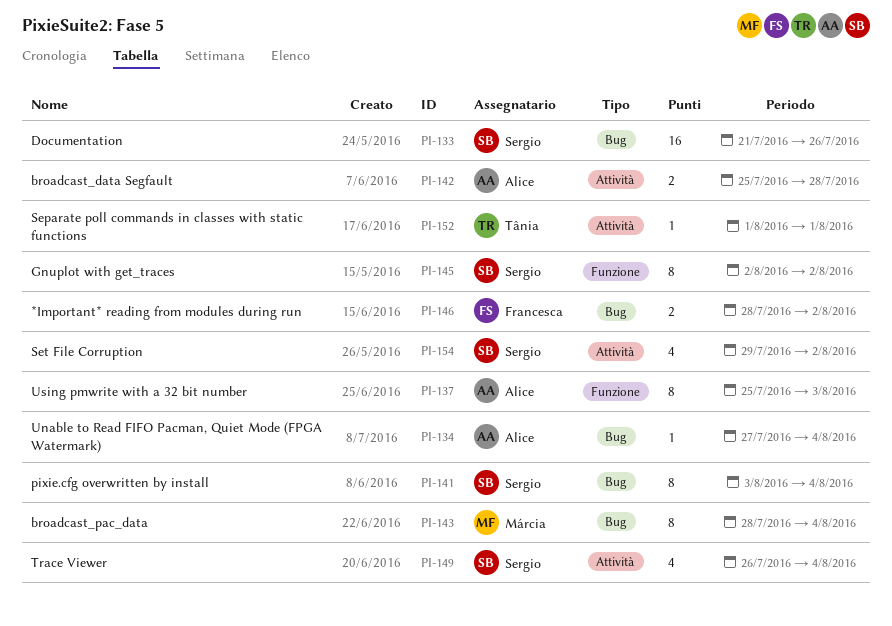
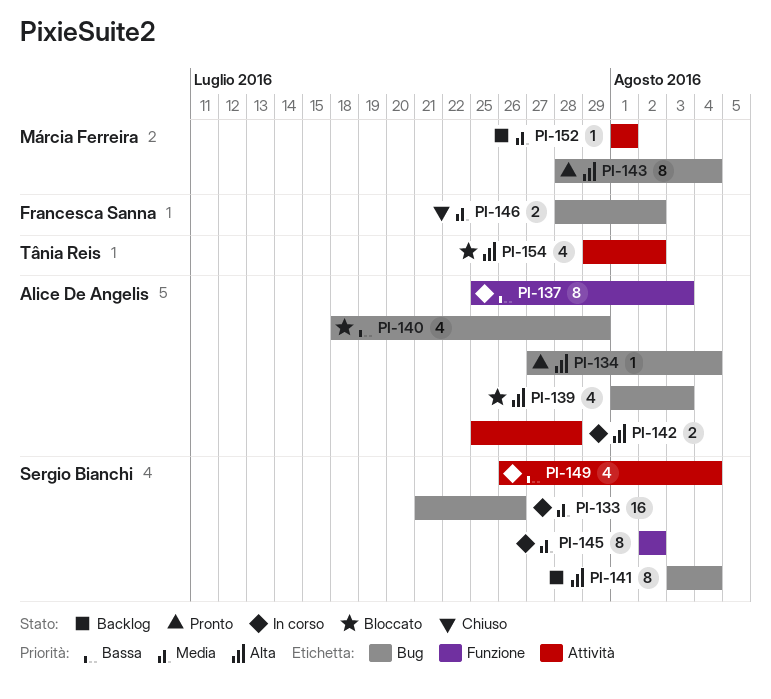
PI-139: none -> present
PI-140: none -> present
PI-152, owner: Tânia Reis -> Márcia Ferreira
PI-154, owner: Sergio Bianchi -> Tânia Reis

